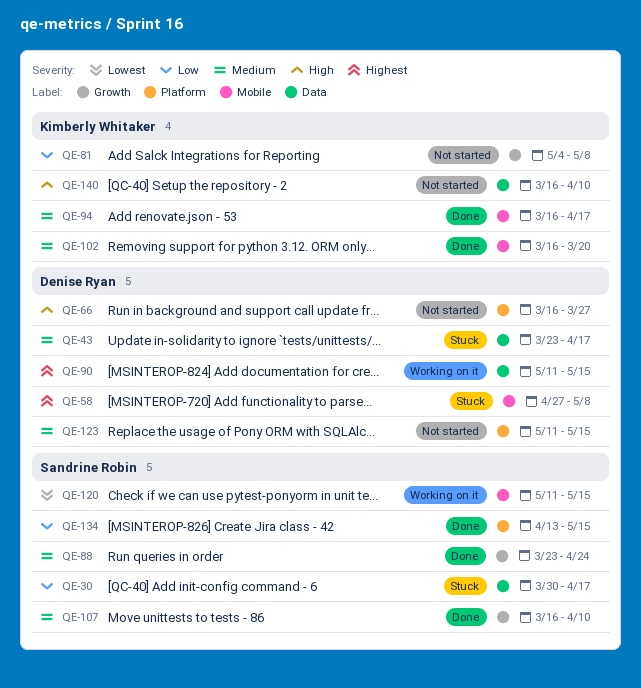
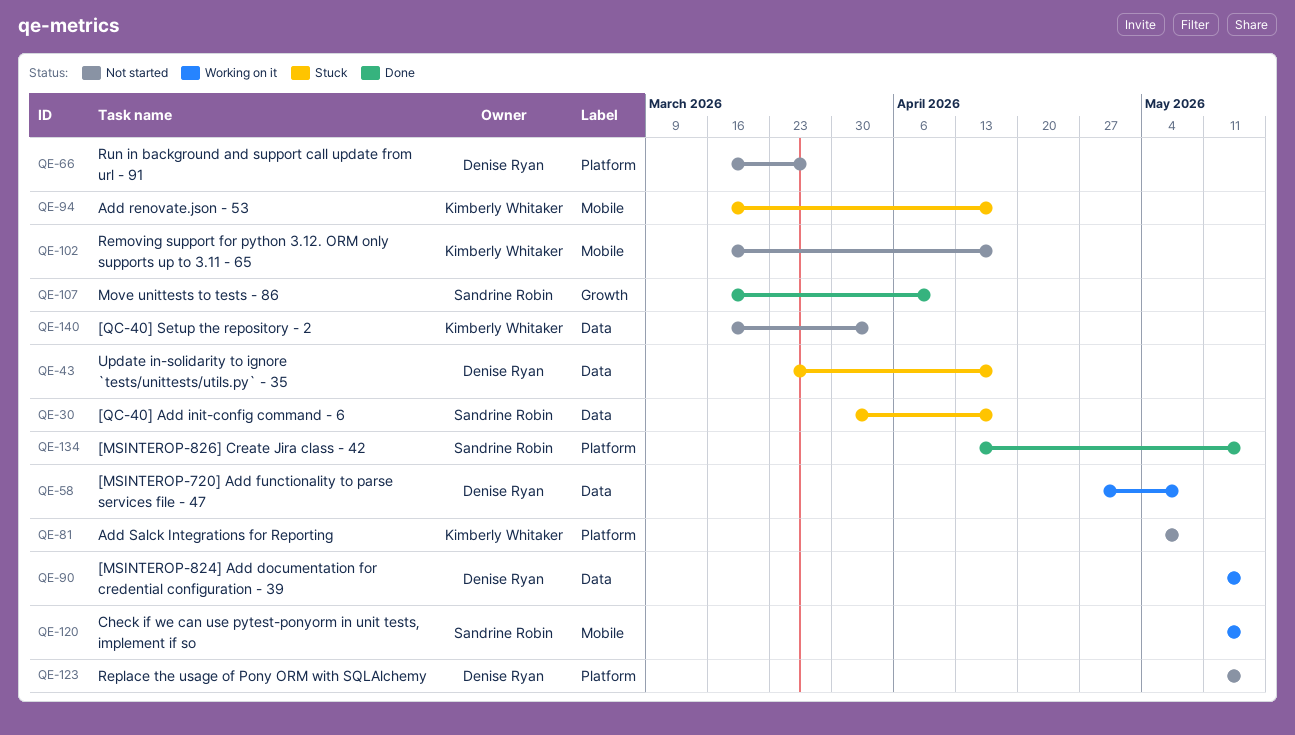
QE-58, status: Stuck -> Working on it
QE-58, label: Mobile -> Data
QE-81, label: Growth -> Platform
QE-88: present -> none
QE-94, status: Done -> Stuck
QE-102, status: Done -> Not started
QE-102, due: Mar 20 -> Apr 17
QE-140, due: Apr 10 -> Apr 3

